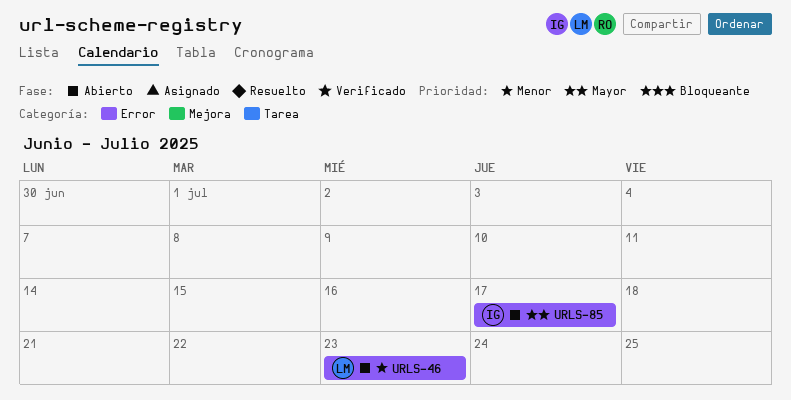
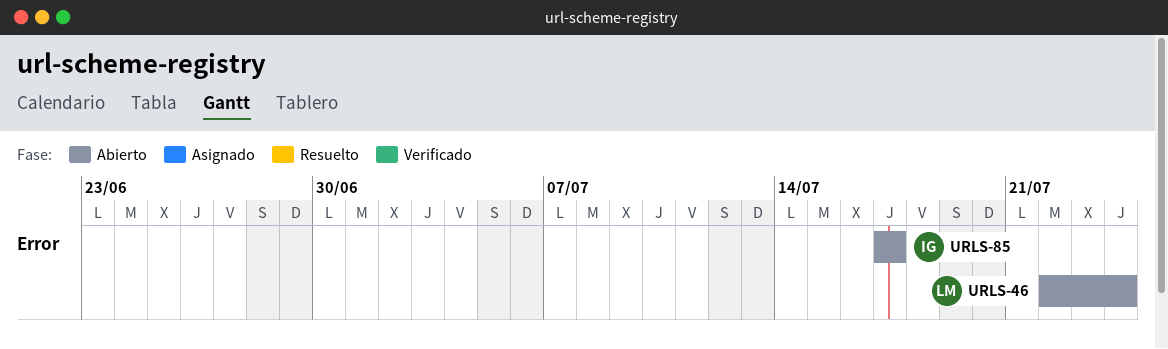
URLS-46, start: Jul 23 -> Jul 22
URLS-46, due: Jul 23 -> Jul 24

